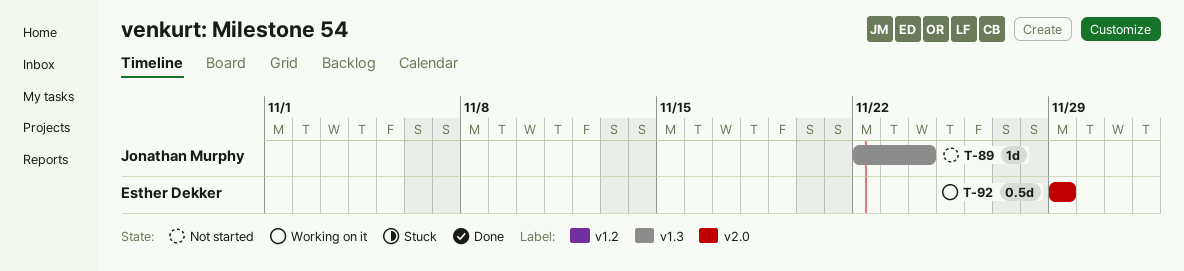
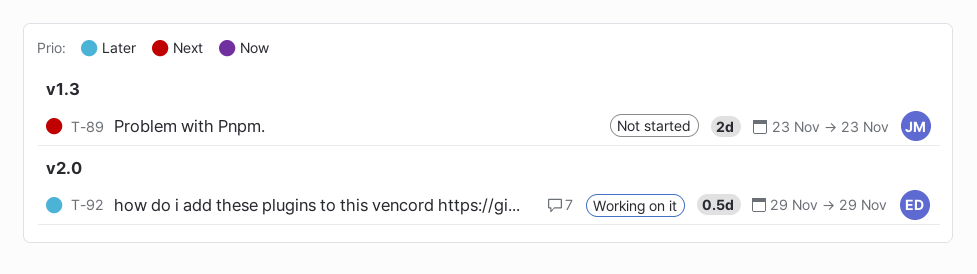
T-89, estimate: 1d -> 2d
T-89, start: Nov 22 -> Nov 23
T-89, due: Nov 24 -> Nov 23

